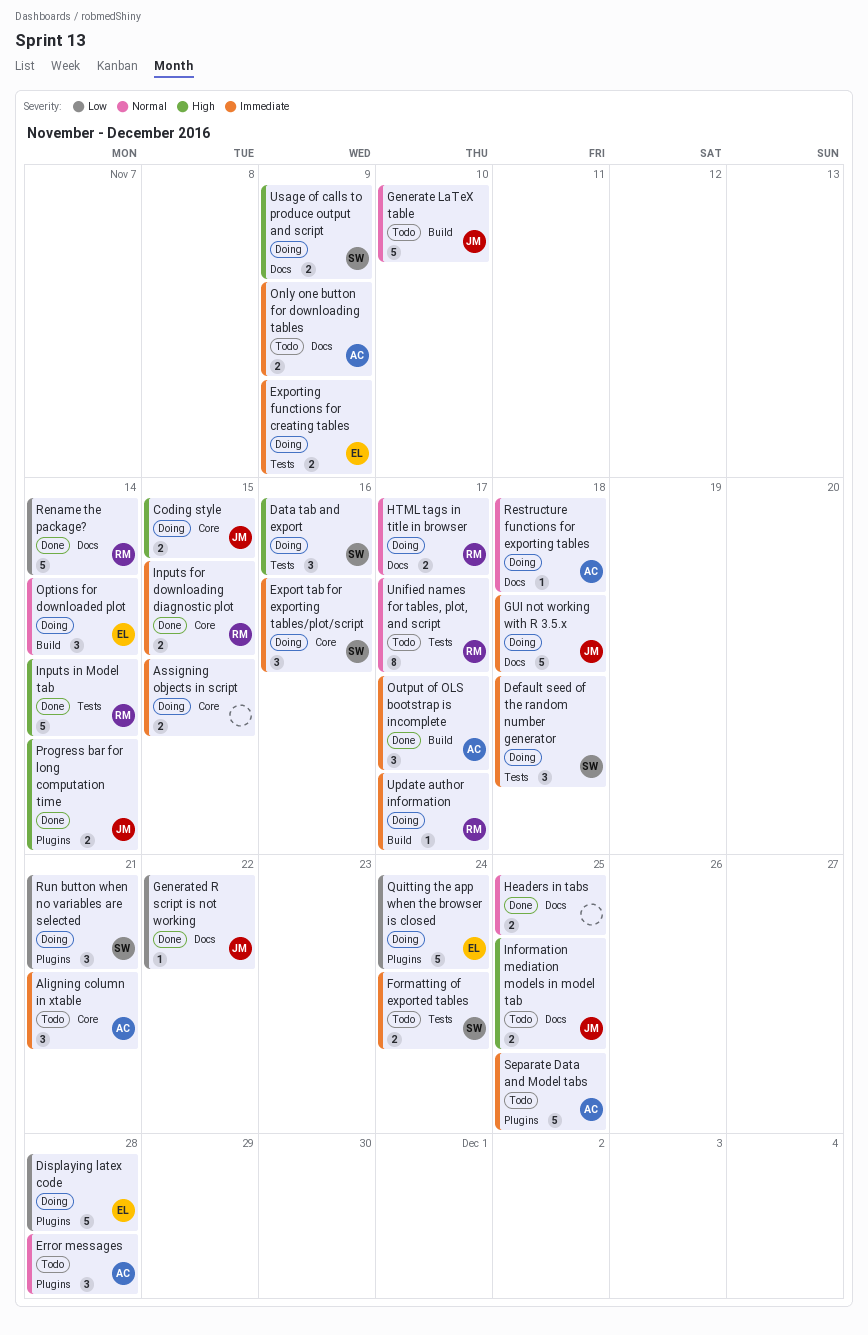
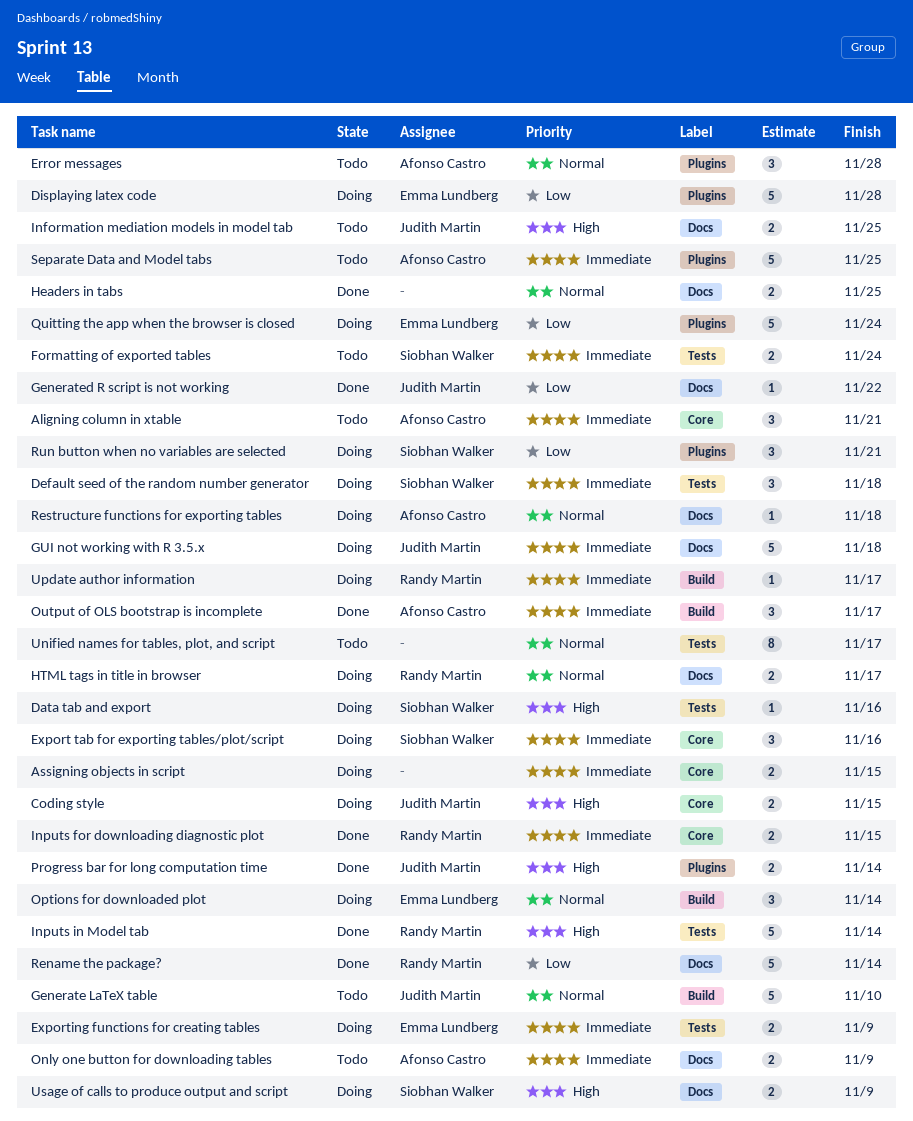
Data tab and export, estimate: 3 -> 1
Unified names for tables, plot, and script, owner: Randy Martin -> none

